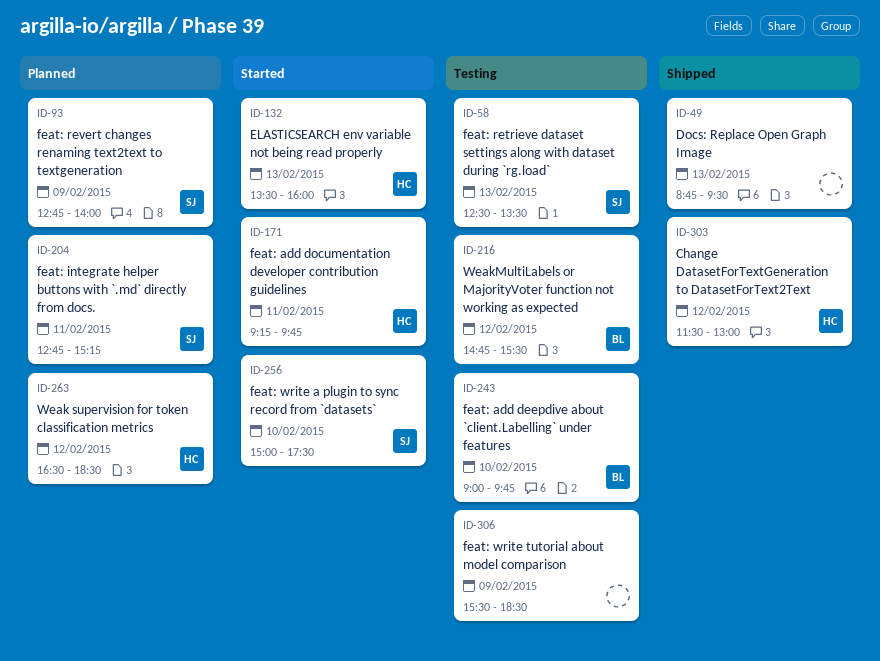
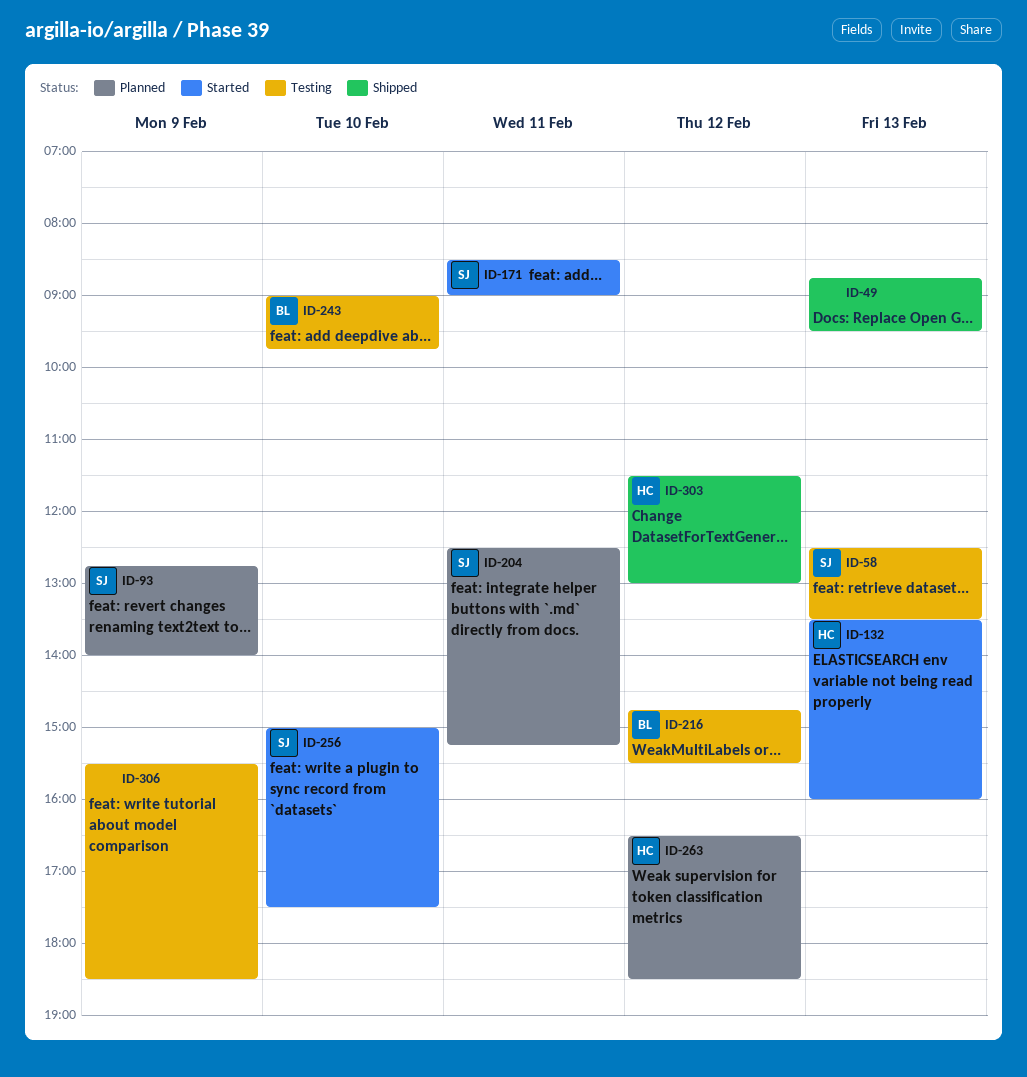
ID-171, owner: HC -> SJ
ID-171, begins: 09:15 -> 08:30
ID-171, ends: 09:45 -> 09:00
ID-204, begins: 12:45 -> 12:30

